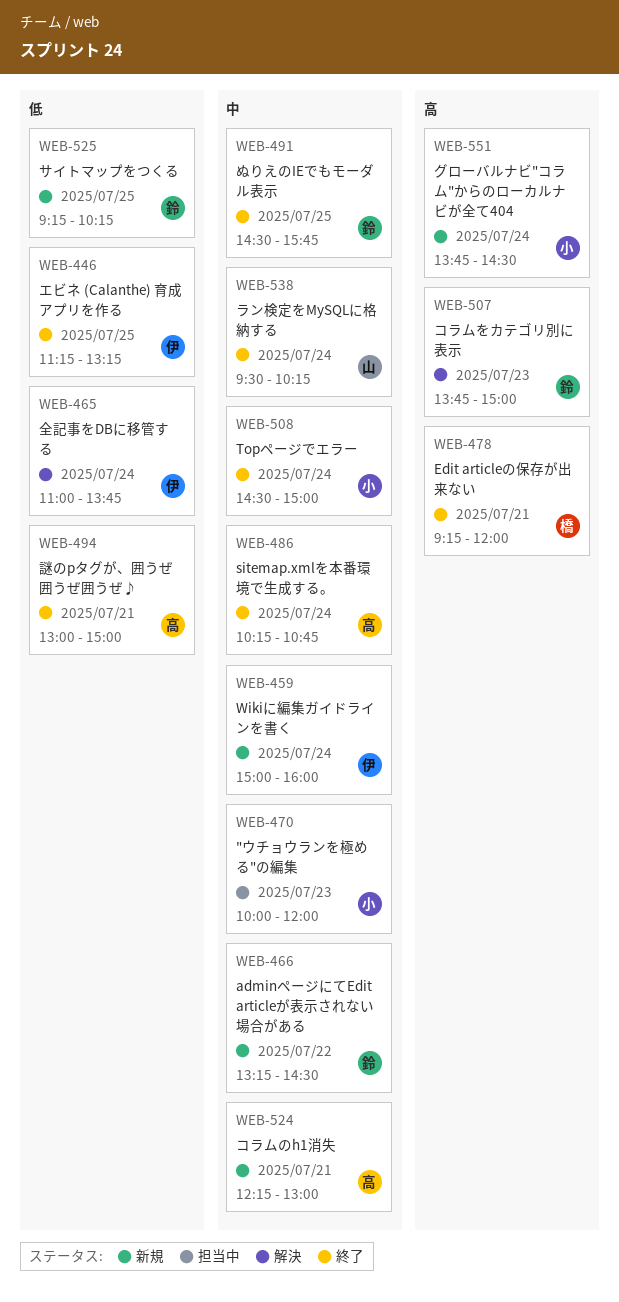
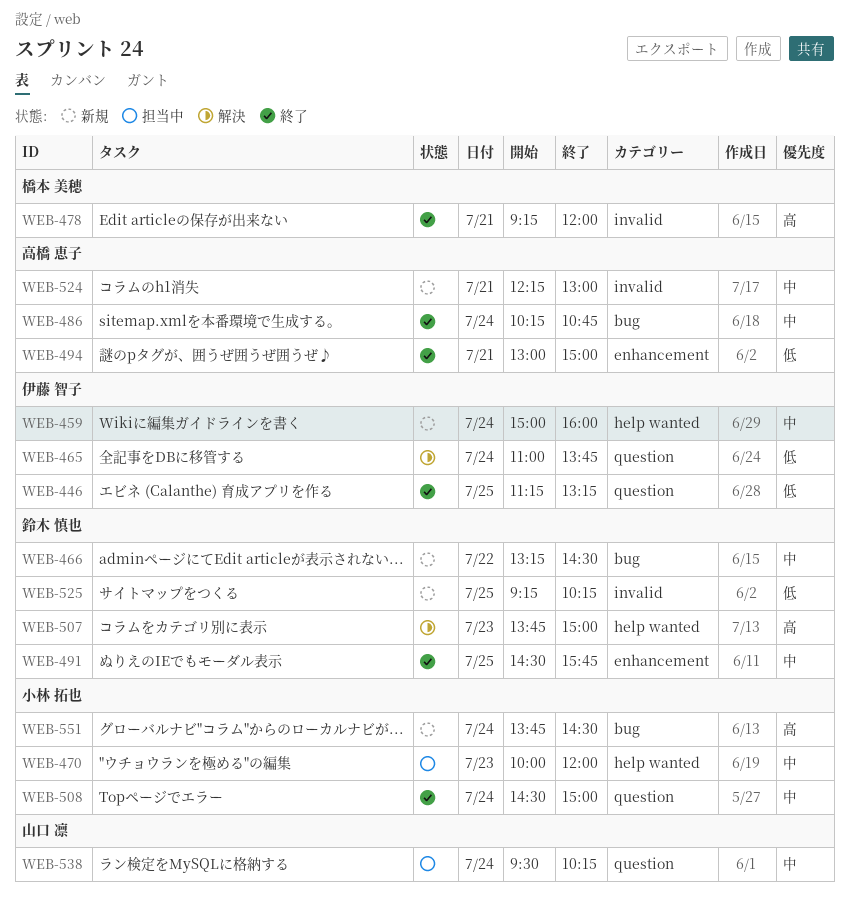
WEB-538, status: 終了 -> 担当中

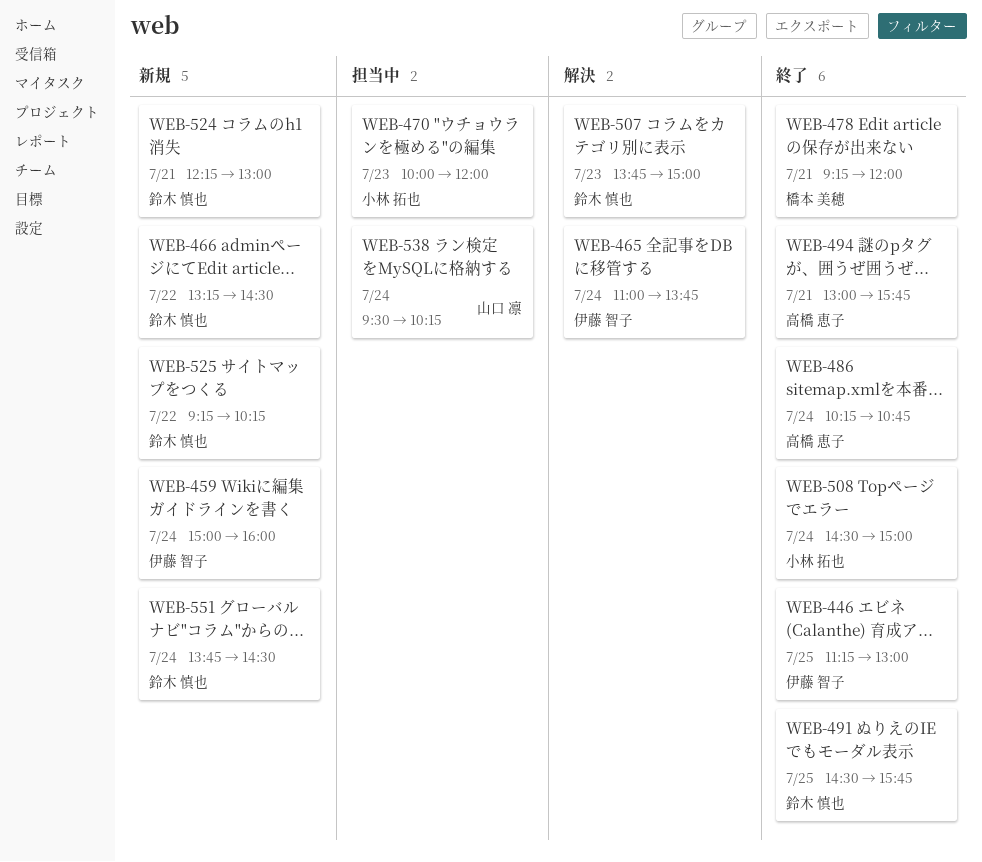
WEB-446, ends: 13:15 -> 13:00
WEB-494, ends: 15:00 -> 15:45
WEB-524, owner: 高橋 恵子 -> 鈴木 慎也
WEB-525, day: Jul 25 -> Jul 22
WEB-551, owner: 小林 拓也 -> 鈴木 慎也

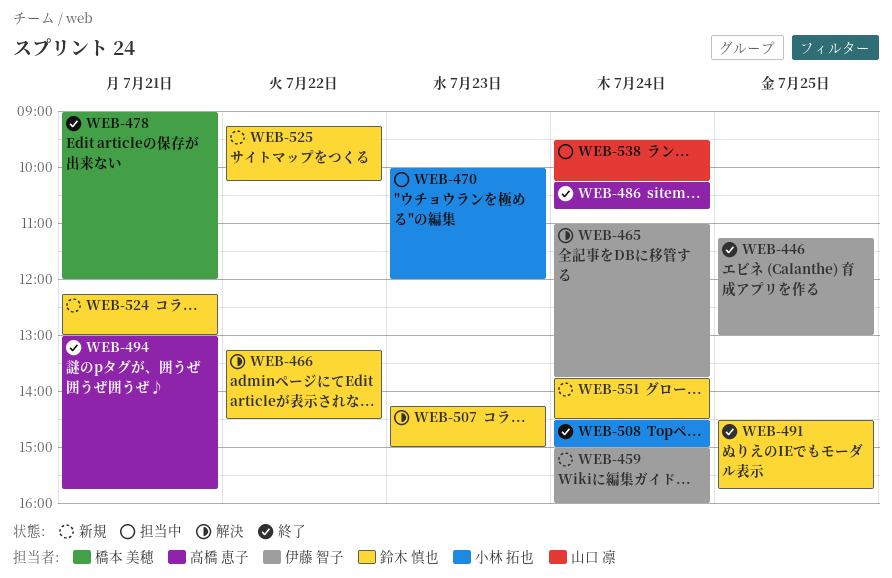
WEB-466, status: 新規 -> 解決
WEB-478, begins: 09:15 -> 09:00
WEB-507, begins: 13:45 -> 14:15

